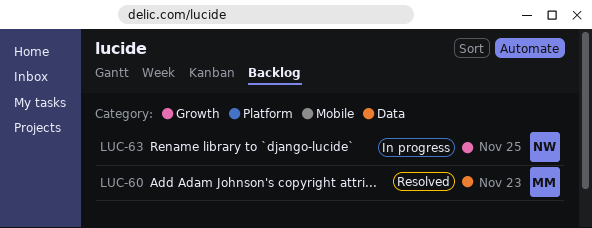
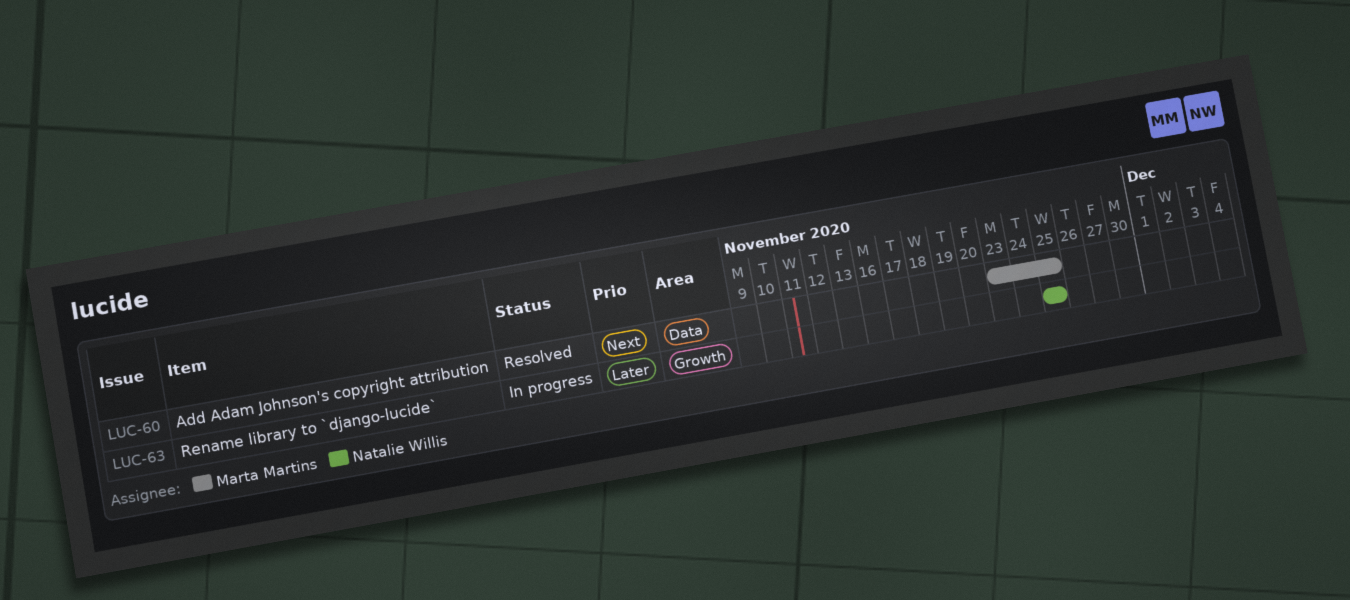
LUC-60, due: Nov 23 -> Nov 25

